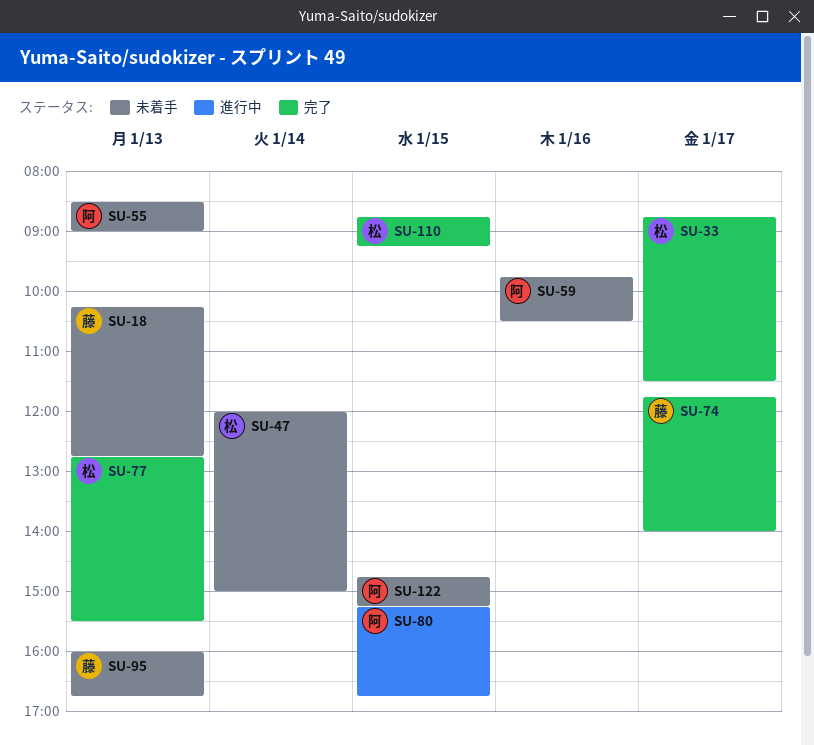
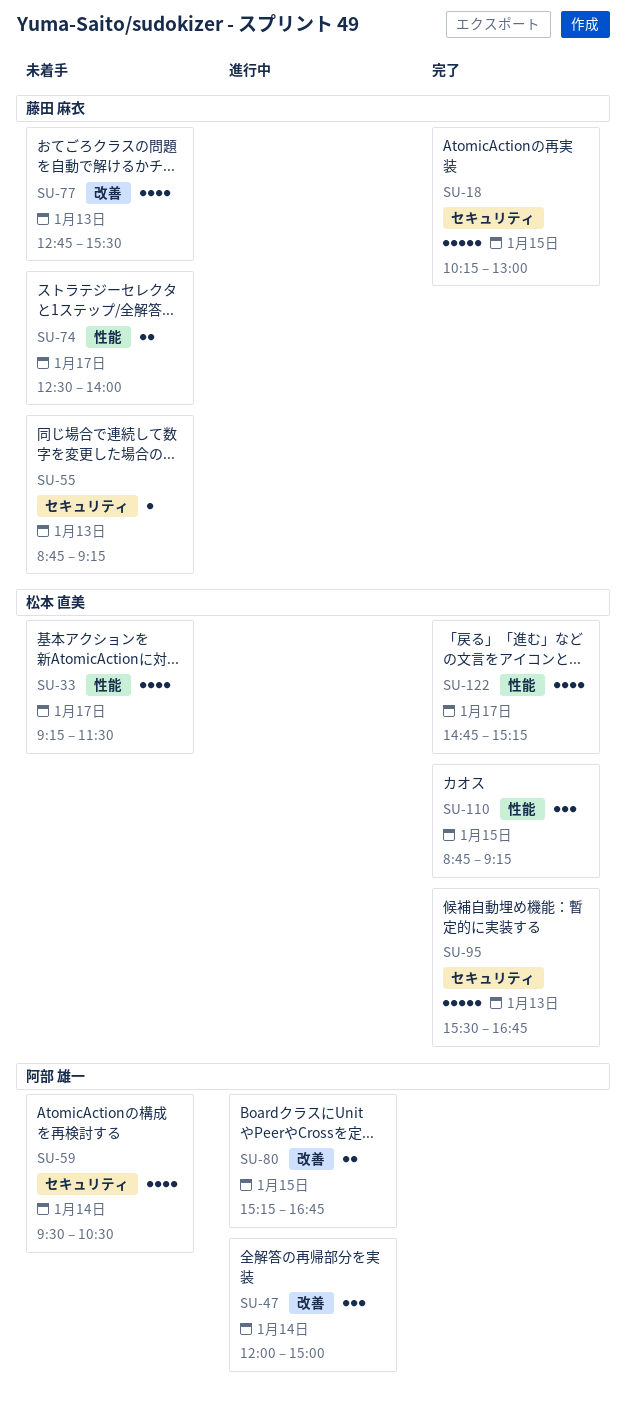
SU-18, status: 未着手 -> 完了
SU-18, day: Jan 13 -> Jan 15
SU-18, ends: 12:45 -> 13:00
SU-33, status: 完了 -> 未着手
SU-33, begins: 08:45 -> 09:15
SU-47, status: 未着手 -> 進行中
SU-47, owner: 松本 直美 -> 阿部 雄一
SU-55, owner: 阿部 雄一 -> 藤田 麻衣
SU-55, begins: 08:30 -> 08:45
SU-55, ends: 09:00 -> 09:15
SU-59, day: Jan 16 -> Jan 14
SU-59, begins: 09:45 -> 09:30
SU-74, status: 完了 -> 未着手
SU-74, begins: 11:45 -> 12:30
SU-77, status: 完了 -> 未着手
SU-77, owner: 松本 直美 -> 藤田 麻衣
SU-95, status: 未着手 -> 完了
SU-95, owner: 藤田 麻衣 -> 松本 直美
SU-95, begins: 16:00 -> 15:30
SU-122, status: 未着手 -> 完了
SU-122, owner: 阿部 雄一 -> 松本 直美
SU-122, day: Jan 15 -> Jan 17

